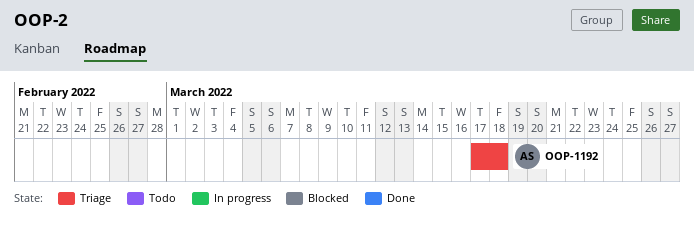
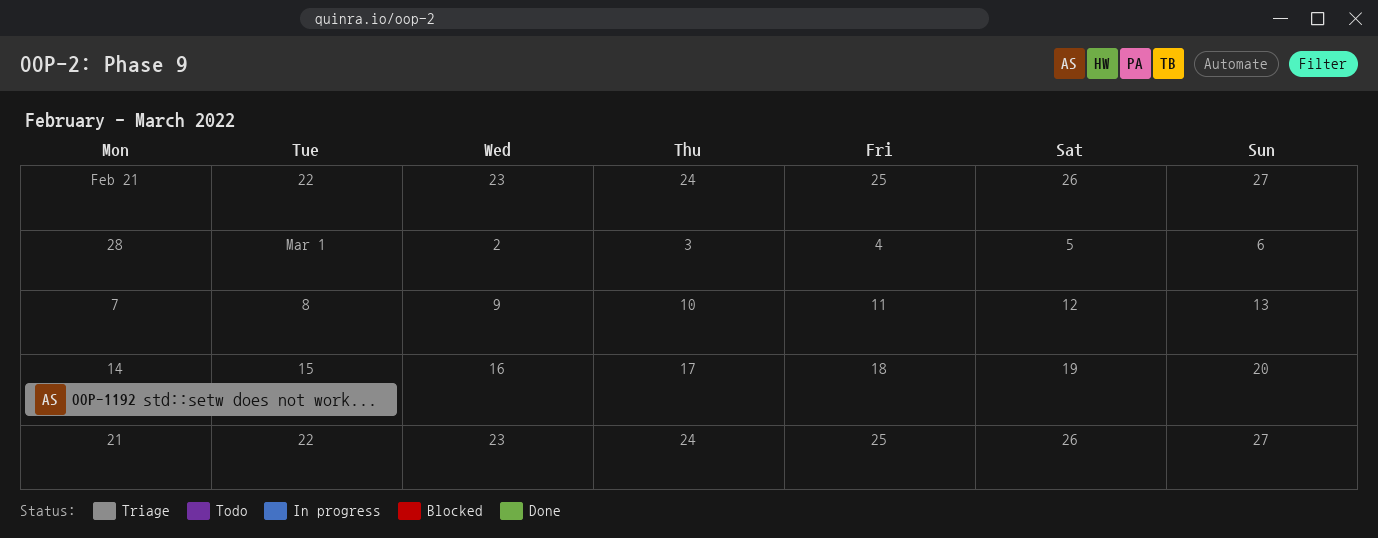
OOP-1192, start: Mar 17 -> Mar 14
OOP-1192, due: Mar 18 -> Mar 15

